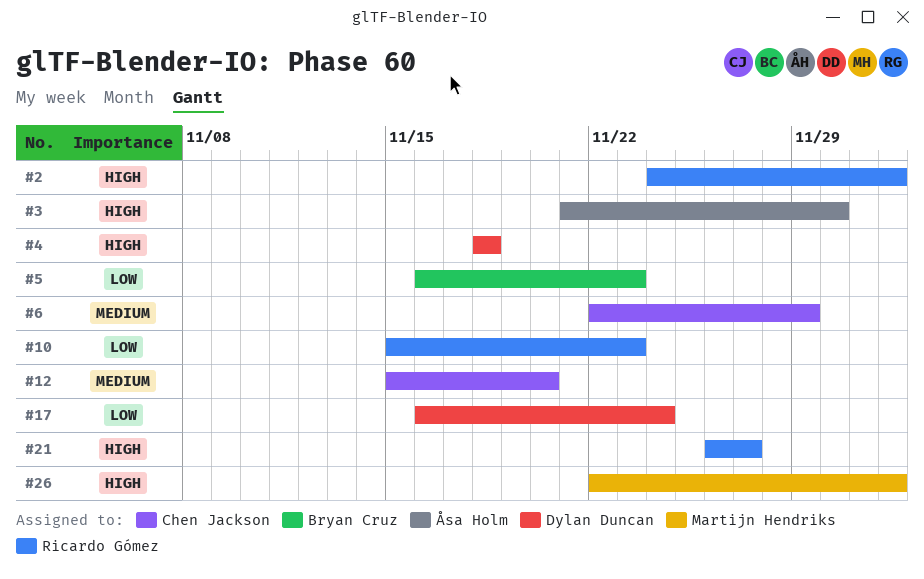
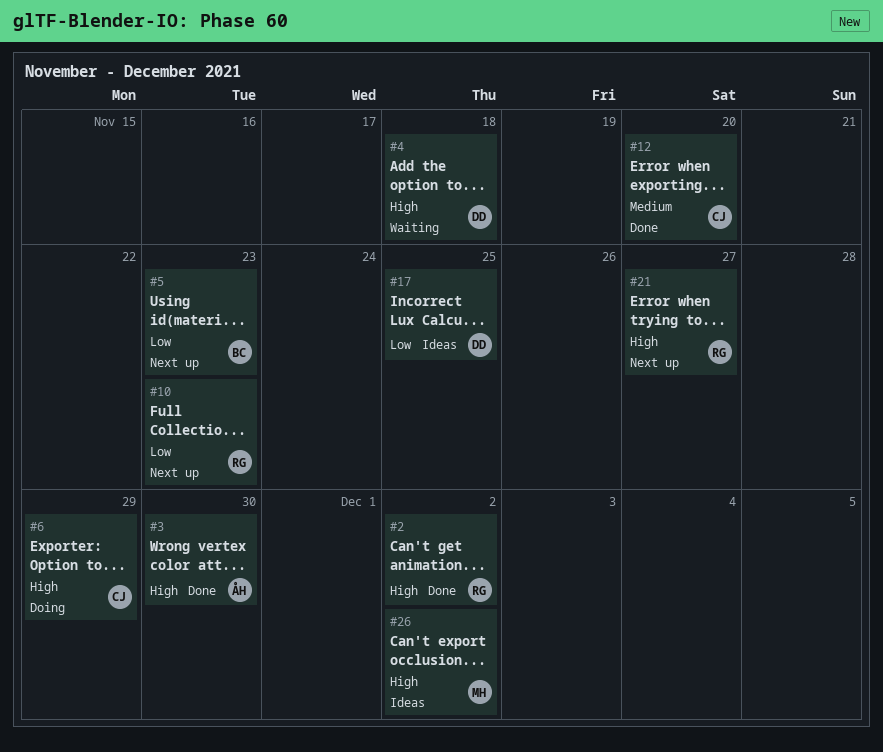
#6, priority: Medium -> High
#17, due: Nov 24 -> Nov 25

